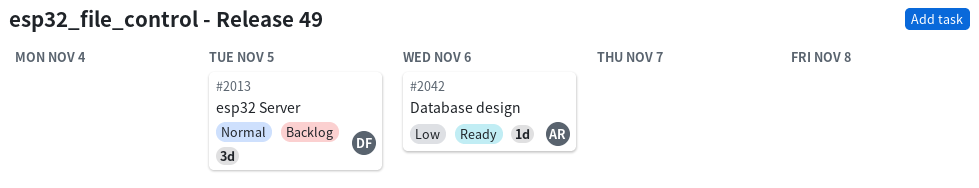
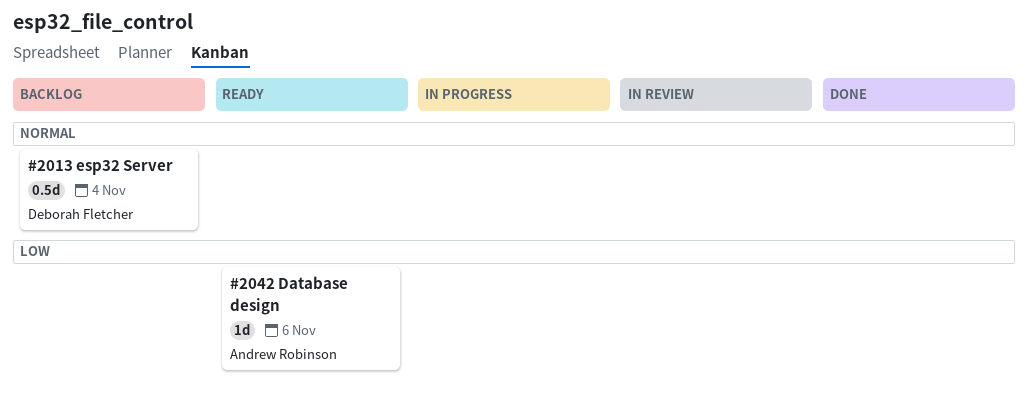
#2013, estimate: 3d -> 0.5d
#2013, due: Nov 5 -> Nov 4

